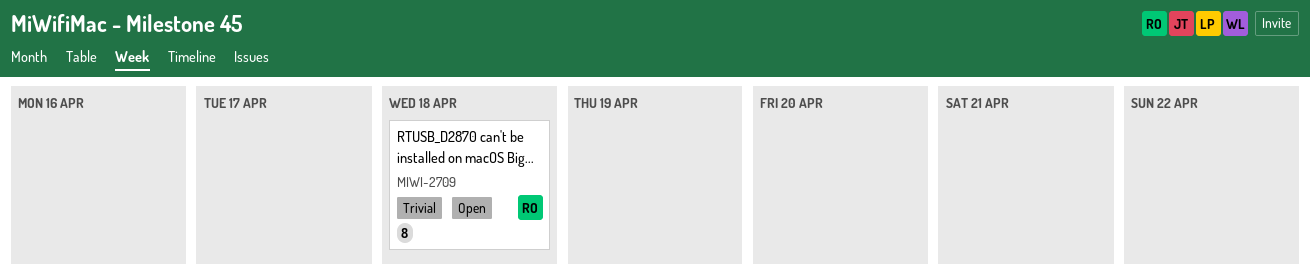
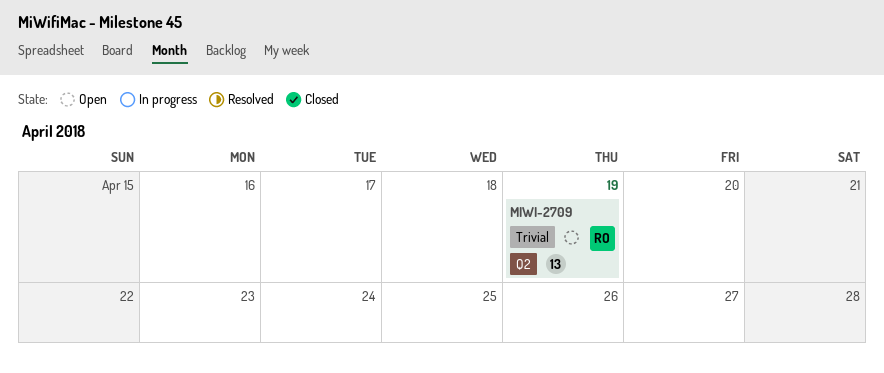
MIWI-2709, estimate: 8 -> 13
MIWI-2709, due: Apr 18 -> Apr 19

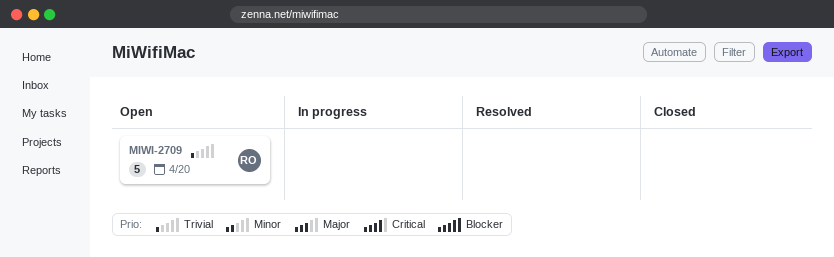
MIWI-2709, estimate: 13 -> 5
MIWI-2709, due: Apr 19 -> Apr 20

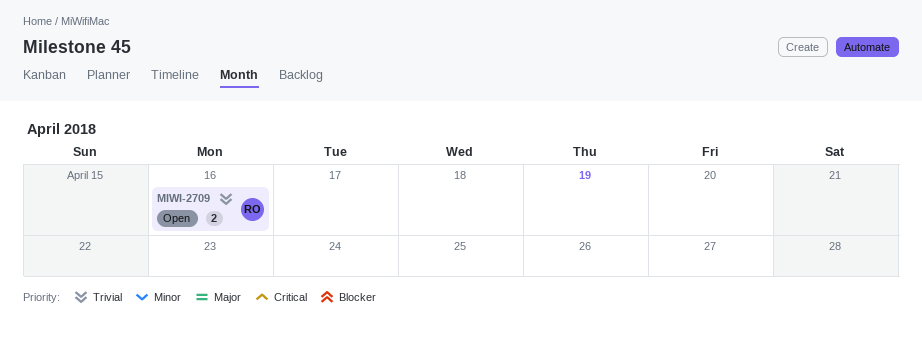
MIWI-2709, estimate: 5 -> 2
MIWI-2709, due: Apr 20 -> Apr 16

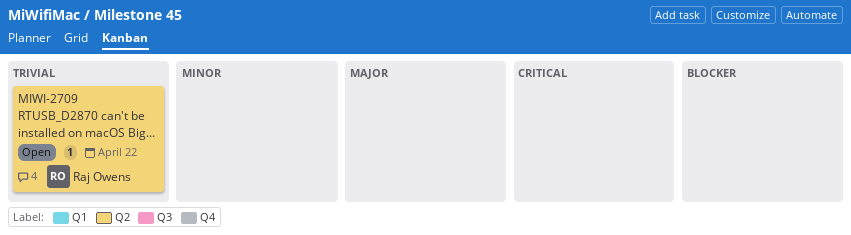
MIWI-2709, estimate: 2 -> 1
MIWI-2709, due: Apr 16 -> Apr 22

